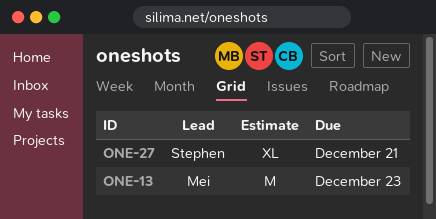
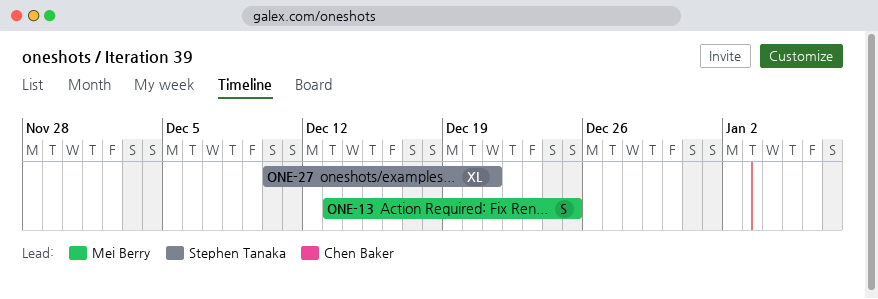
ONE-13, estimate: M -> S
ONE-13, due: Dec 23 -> Dec 25

